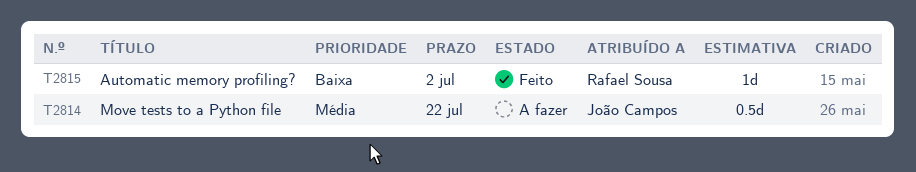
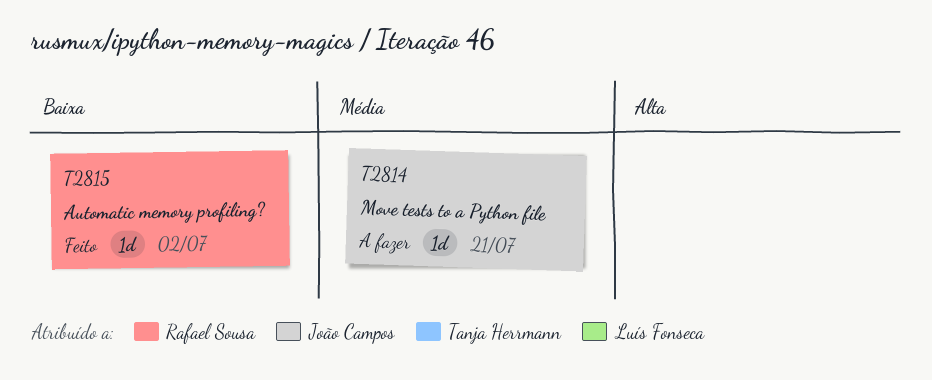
T2814, estimate: 0.5d -> 1d
T2814, due: Jul 22 -> Jul 21

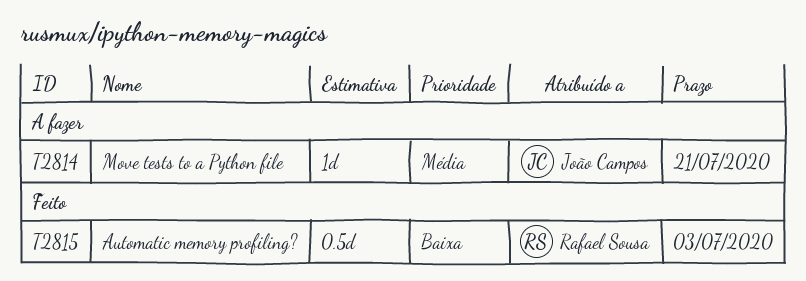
T2815, estimate: 1d -> 0.5d
T2815, due: Jul 2 -> Jul 3

